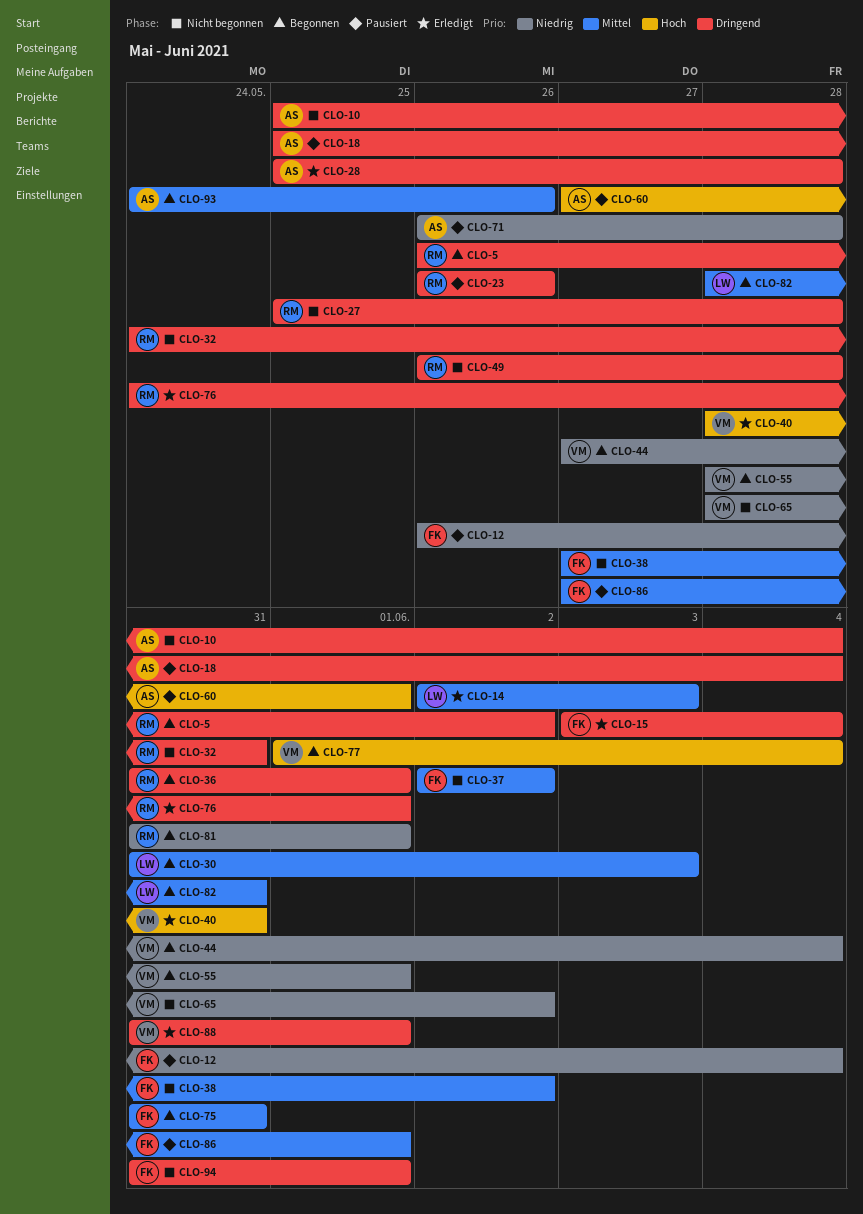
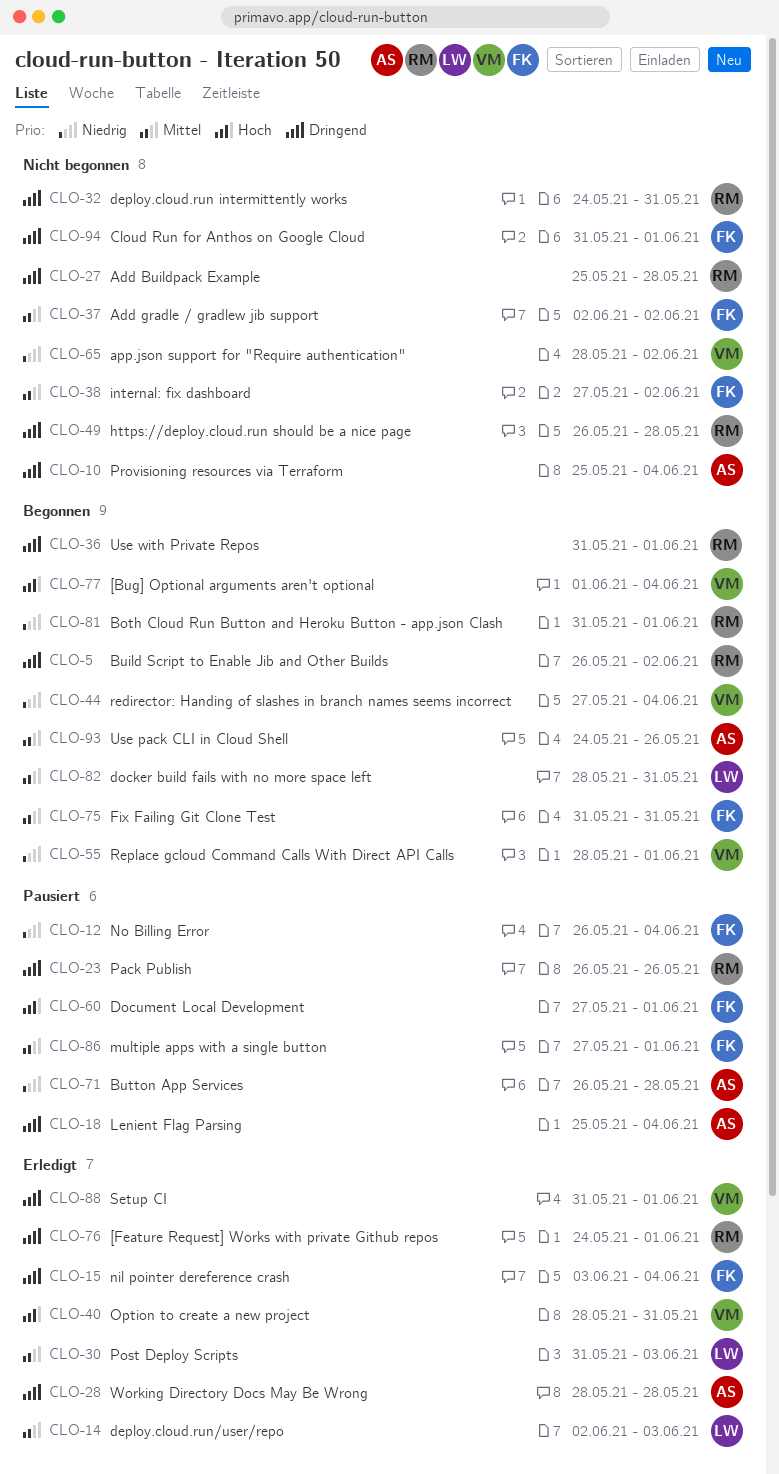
CLO-28, start: May 25 -> May 28
CLO-30, status: Begonnen -> Erledigt
CLO-60, owner: AS -> FK

